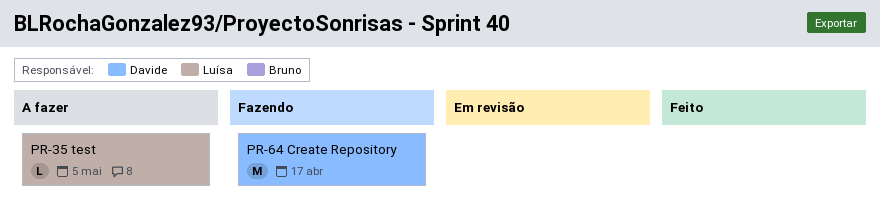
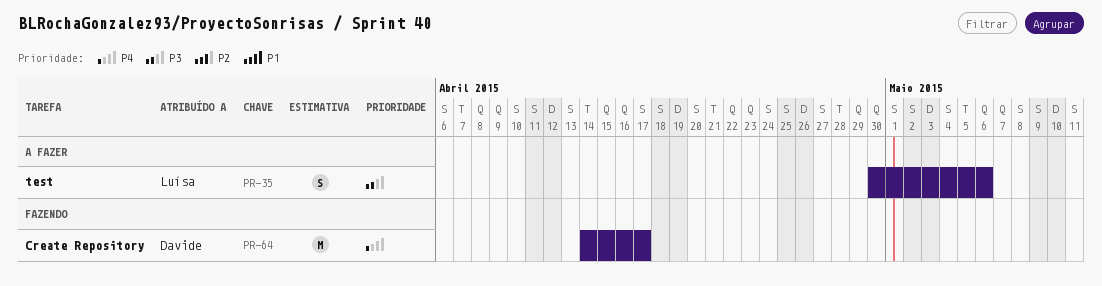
PR-35, estimate: L -> S
PR-35, due: May 5 -> May 6

